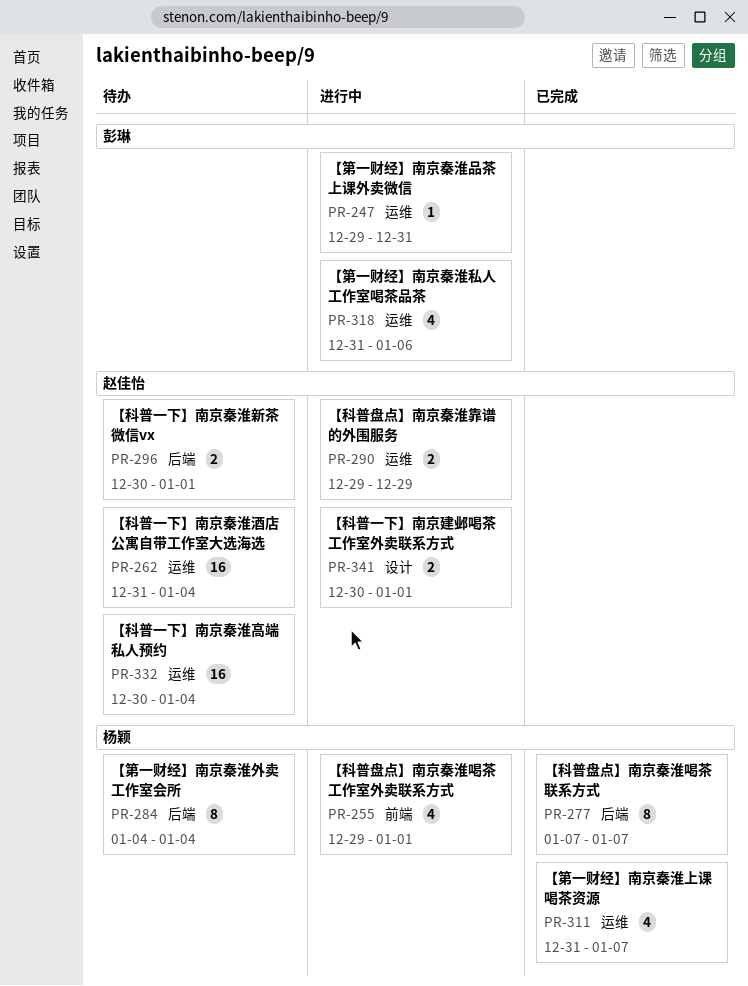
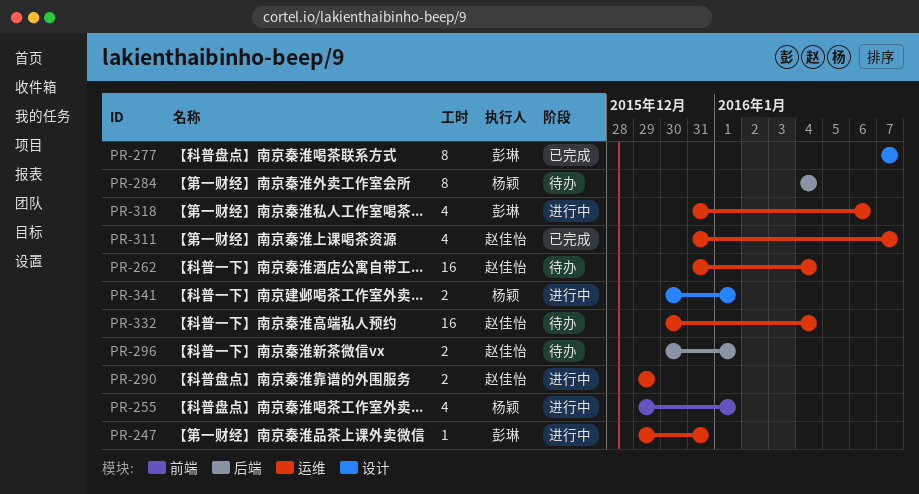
PR-277, owner: 杨颖 -> 彭琳
PR-277, label: 后端 -> 设计
PR-311, owner: 杨颖 -> 赵佳怡
PR-341, owner: 赵佳怡 -> 杨颖

